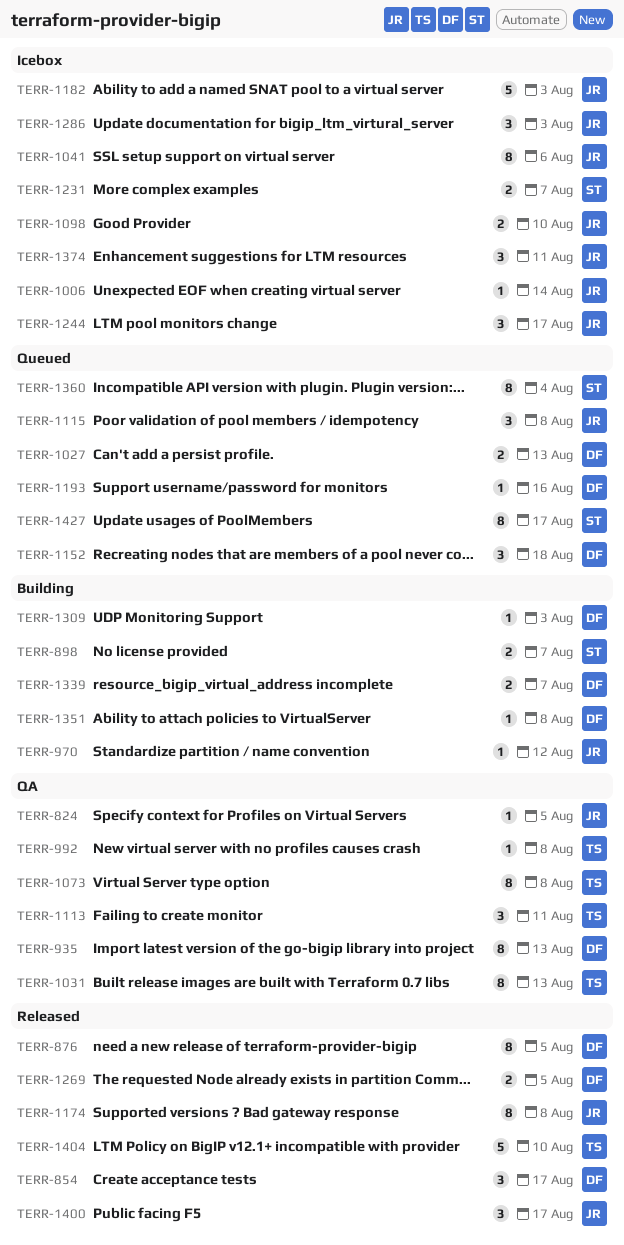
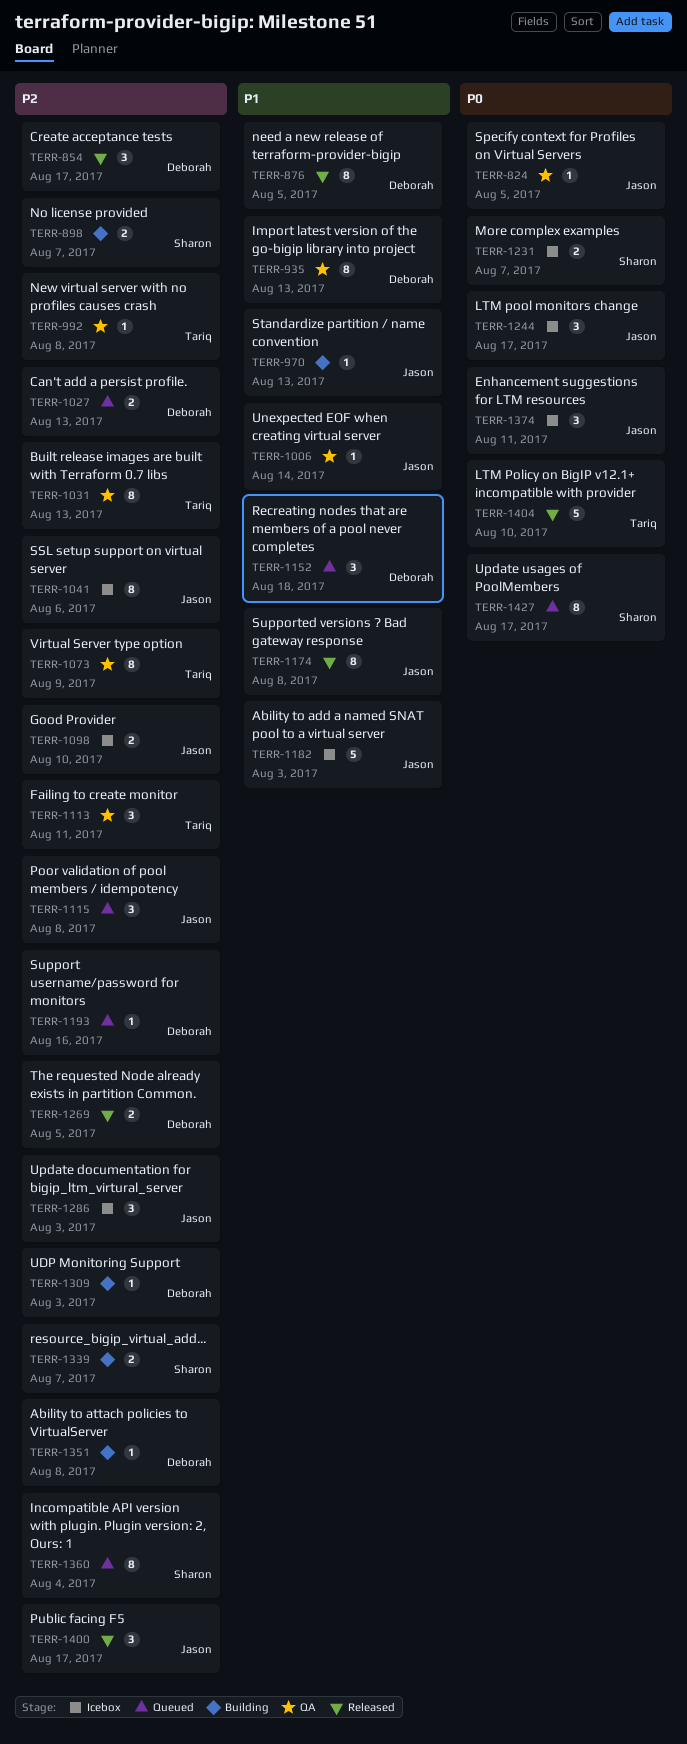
TERR-970, due: Aug 12 -> Aug 13
TERR-1006, status: Icebox -> QA
TERR-1073, due: Aug 8 -> Aug 9
TERR-1339, owner: Deborah -> Sharon

